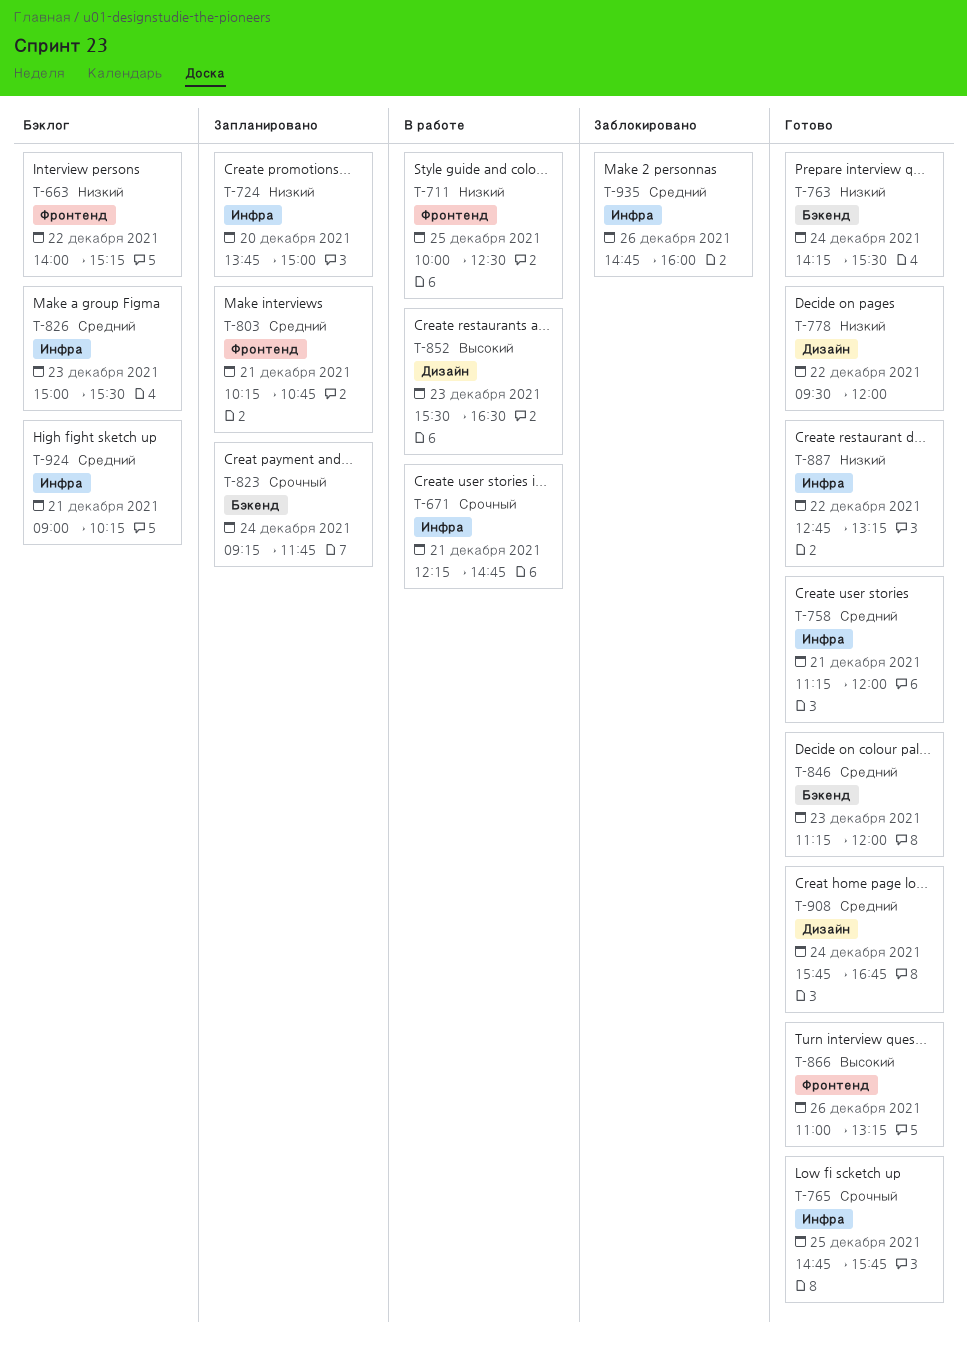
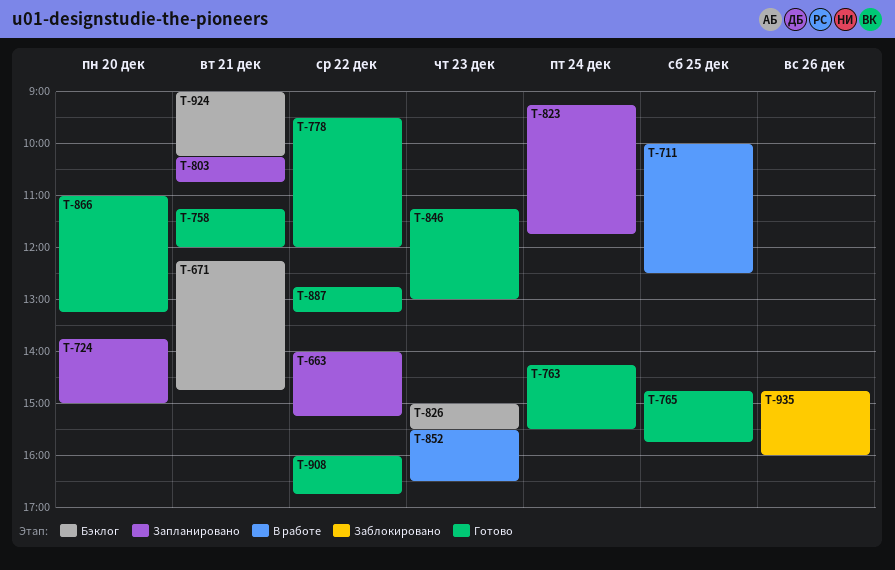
T-663, status: Бэклог -> Запланировано
T-671, status: В работе -> Бэклог
T-846, ends: 12:00 -> 13:00
T-866, day: Dec 26 -> Dec 20
T-908, day: Dec 24 -> Dec 22
T-908, begins: 15:45 -> 16:00

